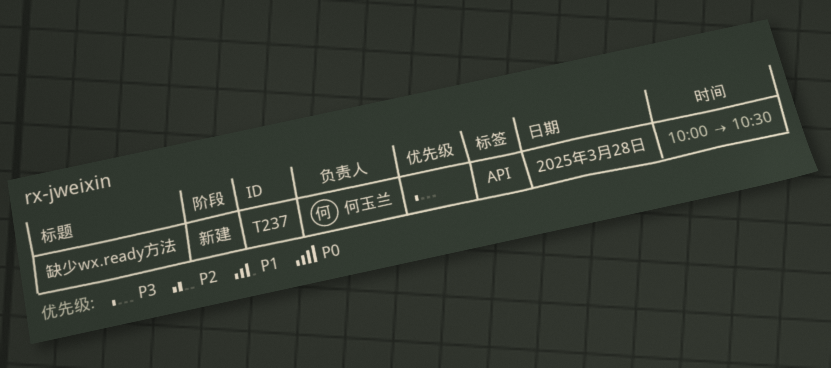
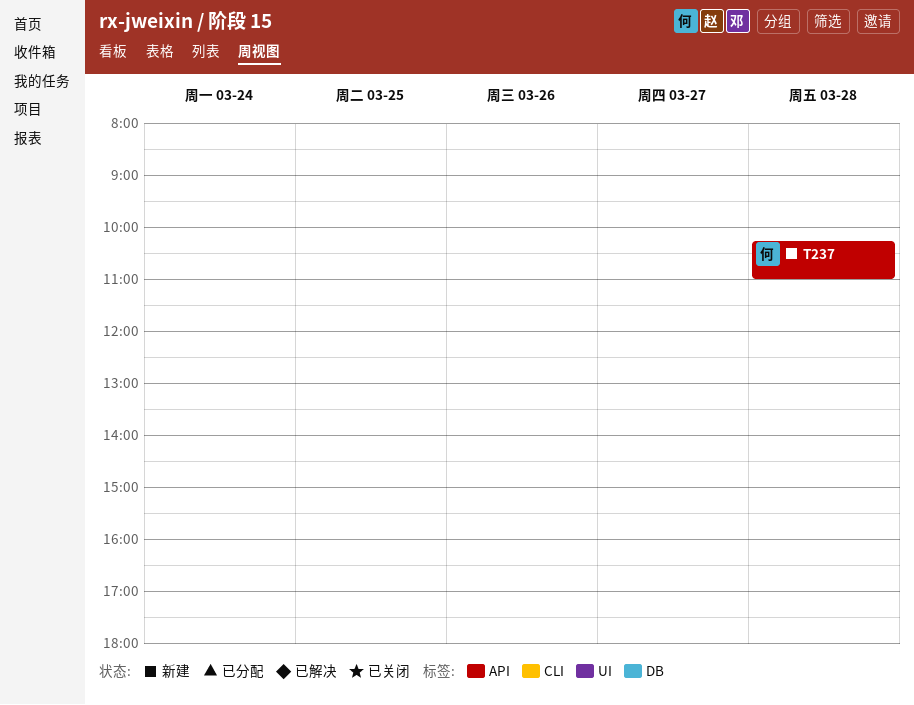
T237, begins: 10:00 -> 10:15
T237, ends: 10:30 -> 11:00

